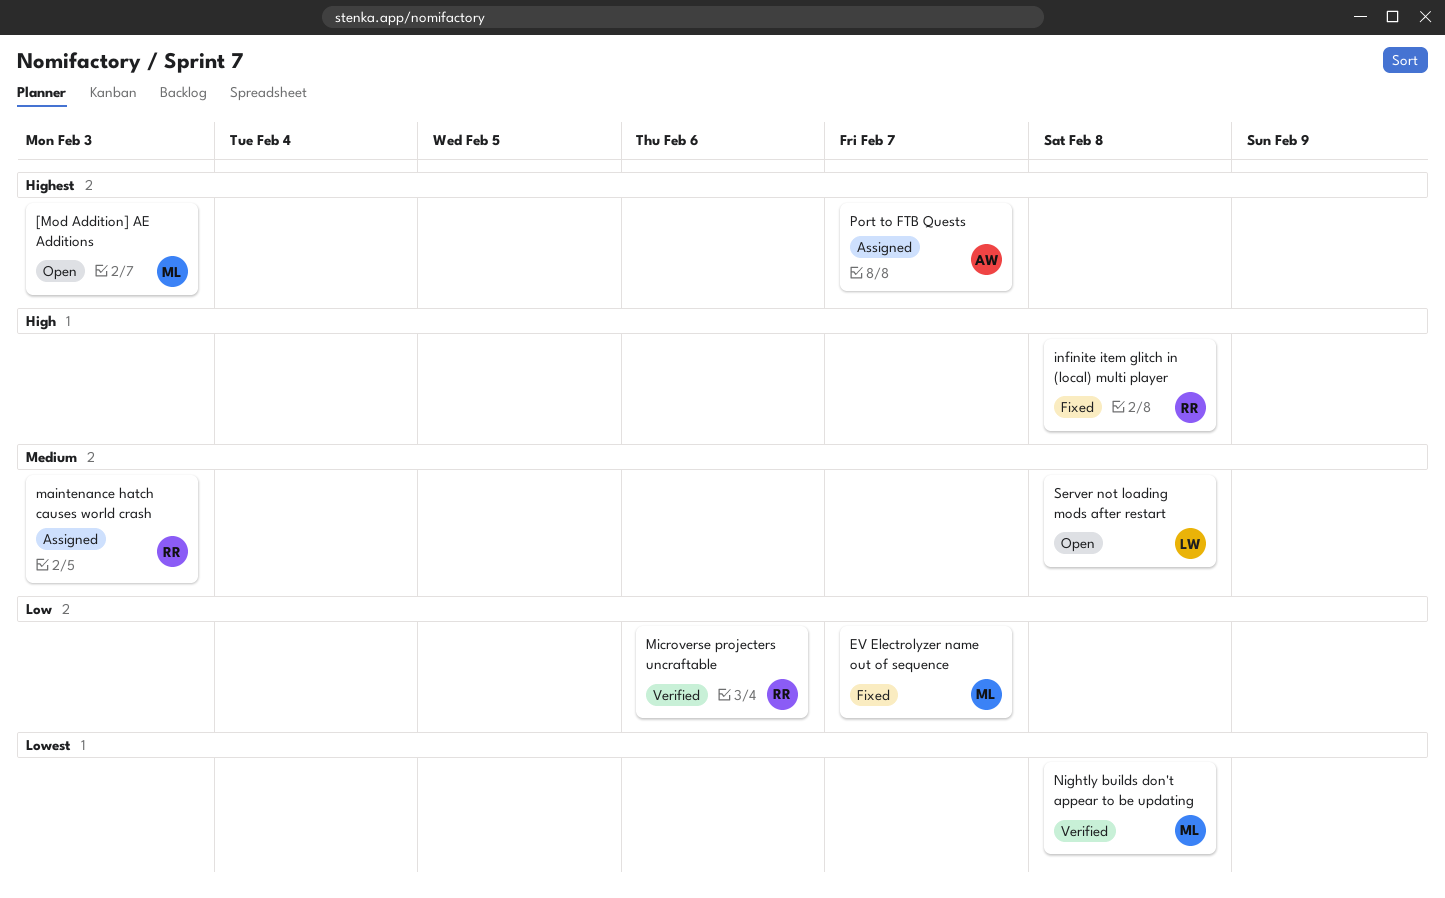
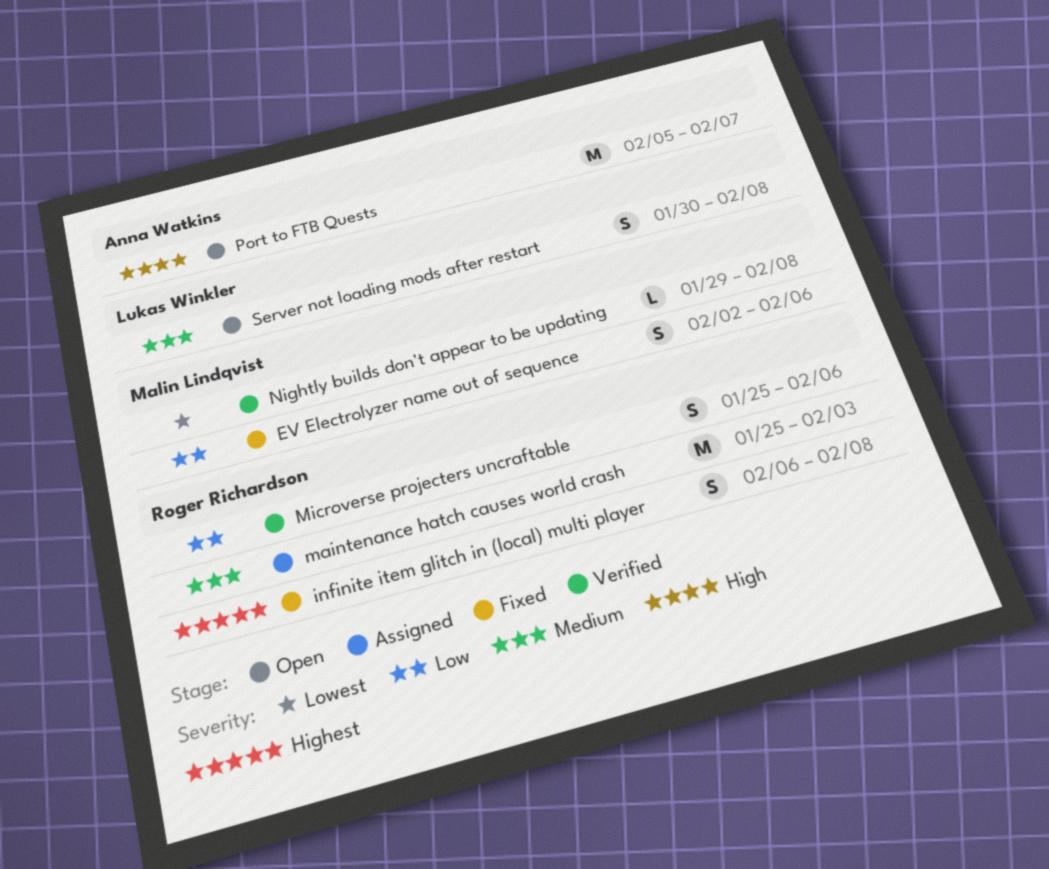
[Mod Addition] AE Additions: present -> none
EV Electrolyzer name out of sequence, due: Feb 7 -> Feb 6
infinite item glitch in (local) multi player, priority: High -> Highest
Port to FTB Quests, status: Assigned -> Open
Port to FTB Quests, priority: Highest -> High

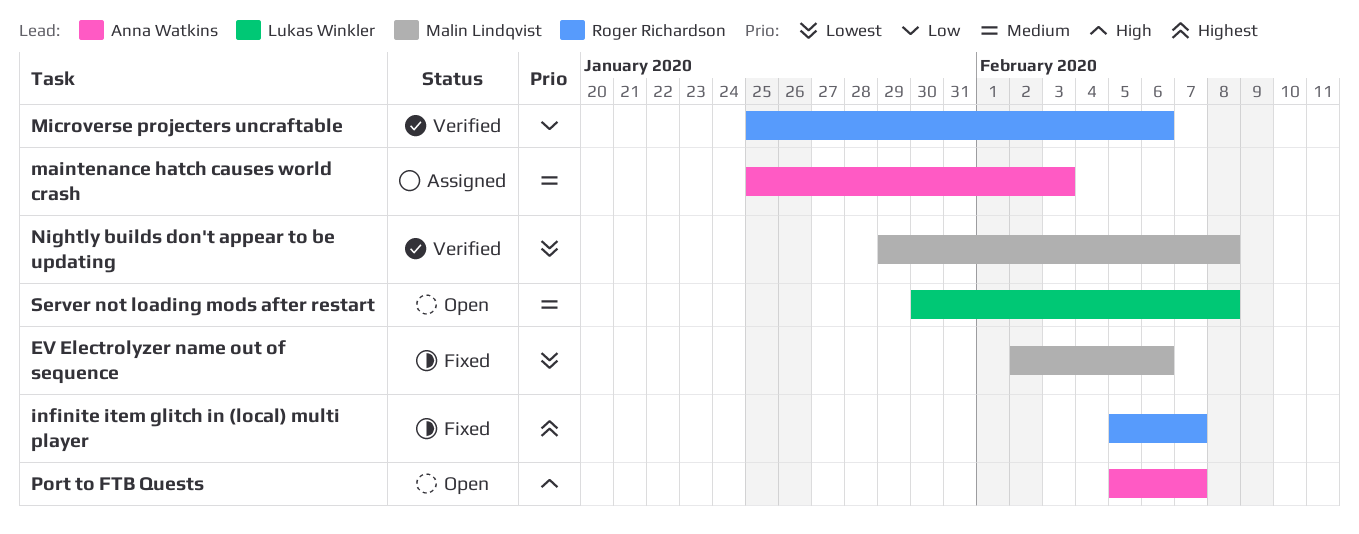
EV Electrolyzer name out of sequence, priority: Low -> Lowest
infinite item glitch in (local) multi player, start: Feb 6 -> Feb 5
infinite item glitch in (local) multi player, due: Feb 8 -> Feb 7
maintenance hatch causes world crash, owner: Roger Richardson -> Anna Watkins

